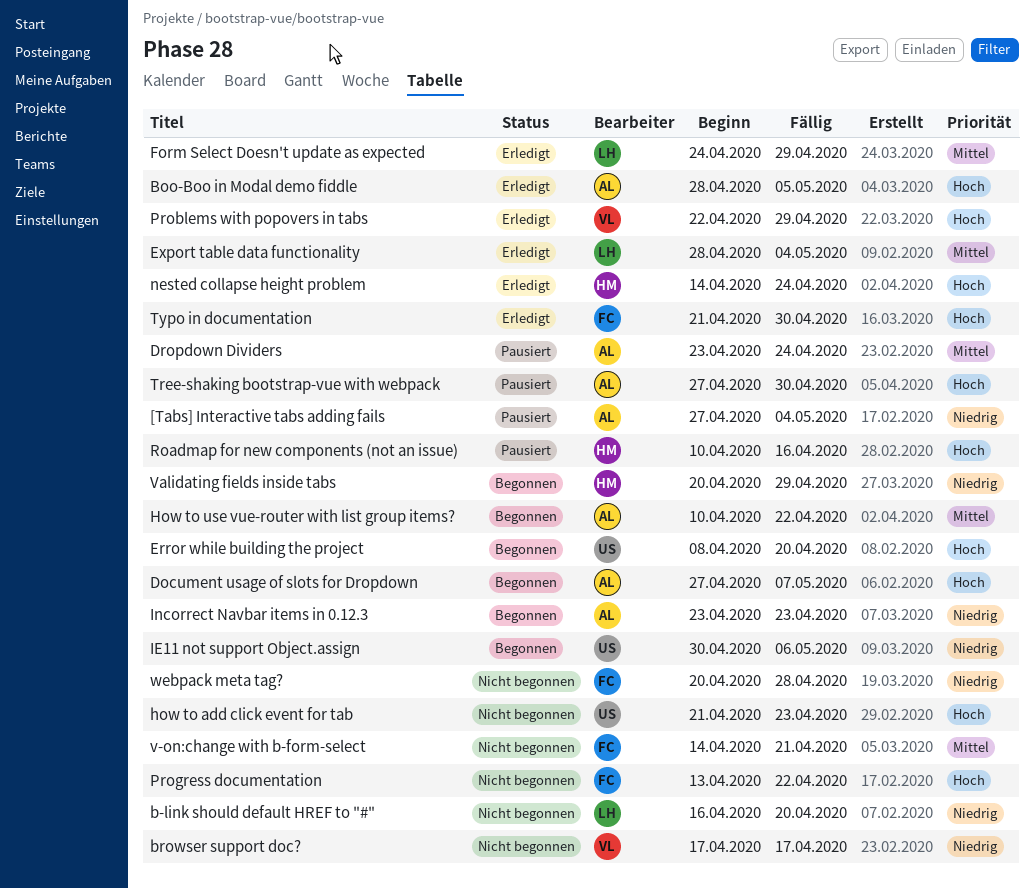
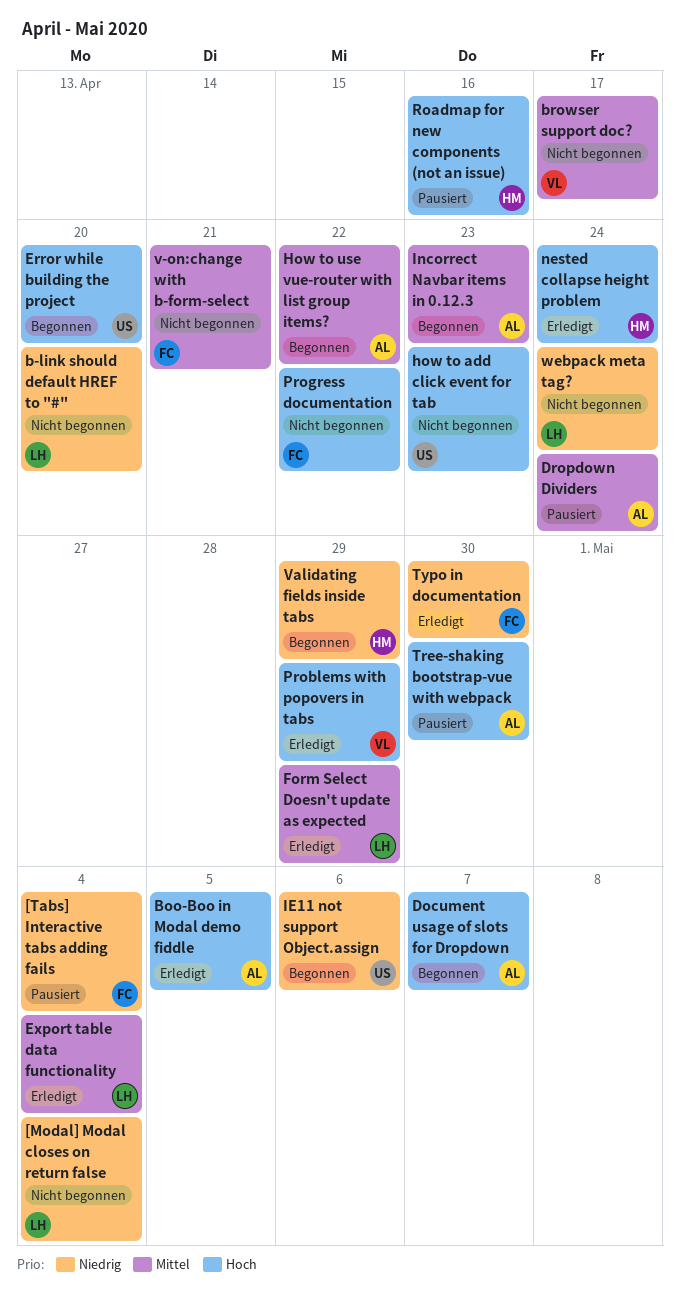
[Modal] Modal closes on return false: none -> present
[Tabs] Interactive tabs adding fails, owner: AL -> FC
browser support doc?, priority: Niedrig -> Mittel
Incorrect Navbar items in 0.12.3, priority: Niedrig -> Mittel
Typo in documentation, priority: Hoch -> Niedrig
webpack meta tag?, owner: FC -> LH
webpack meta tag?, due: Apr 28 -> Apr 24

